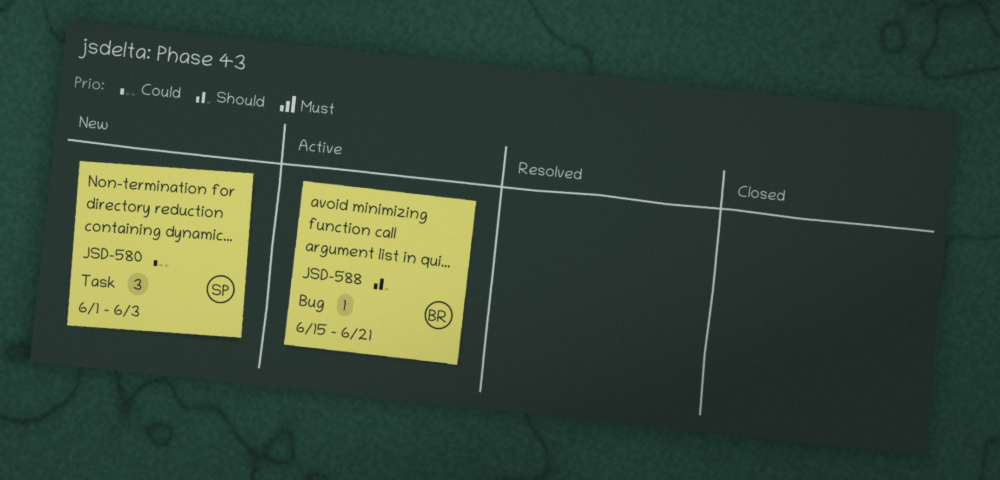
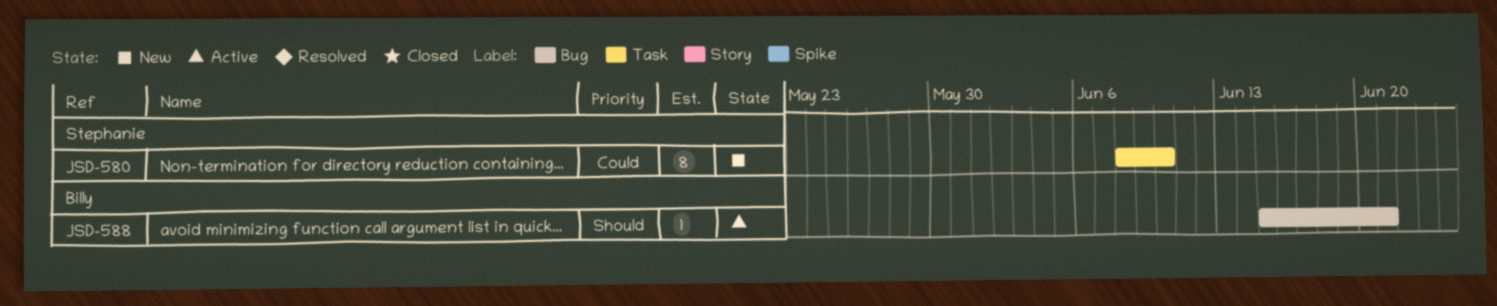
JSD-580, estimate: 3 -> 8
JSD-580, start: Jun 1 -> Jun 8
JSD-580, due: Jun 3 -> Jun 10

